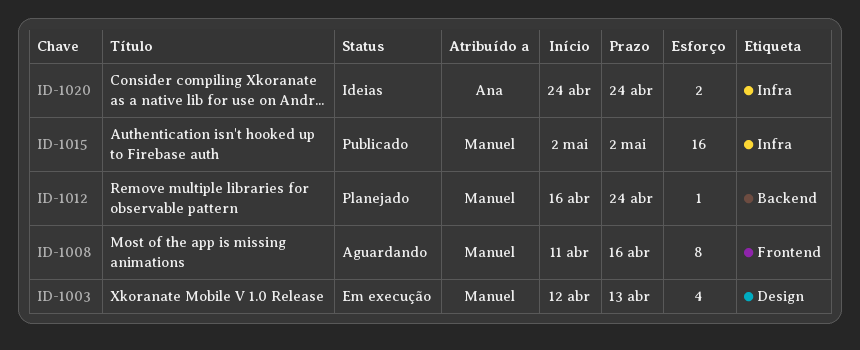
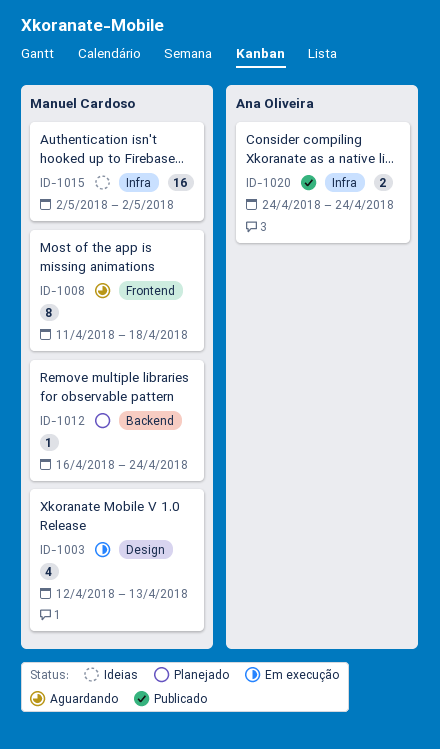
ID-1008, due: Apr 16 -> Apr 18
ID-1015, status: Publicado -> Ideias
ID-1020, status: Ideias -> Publicado

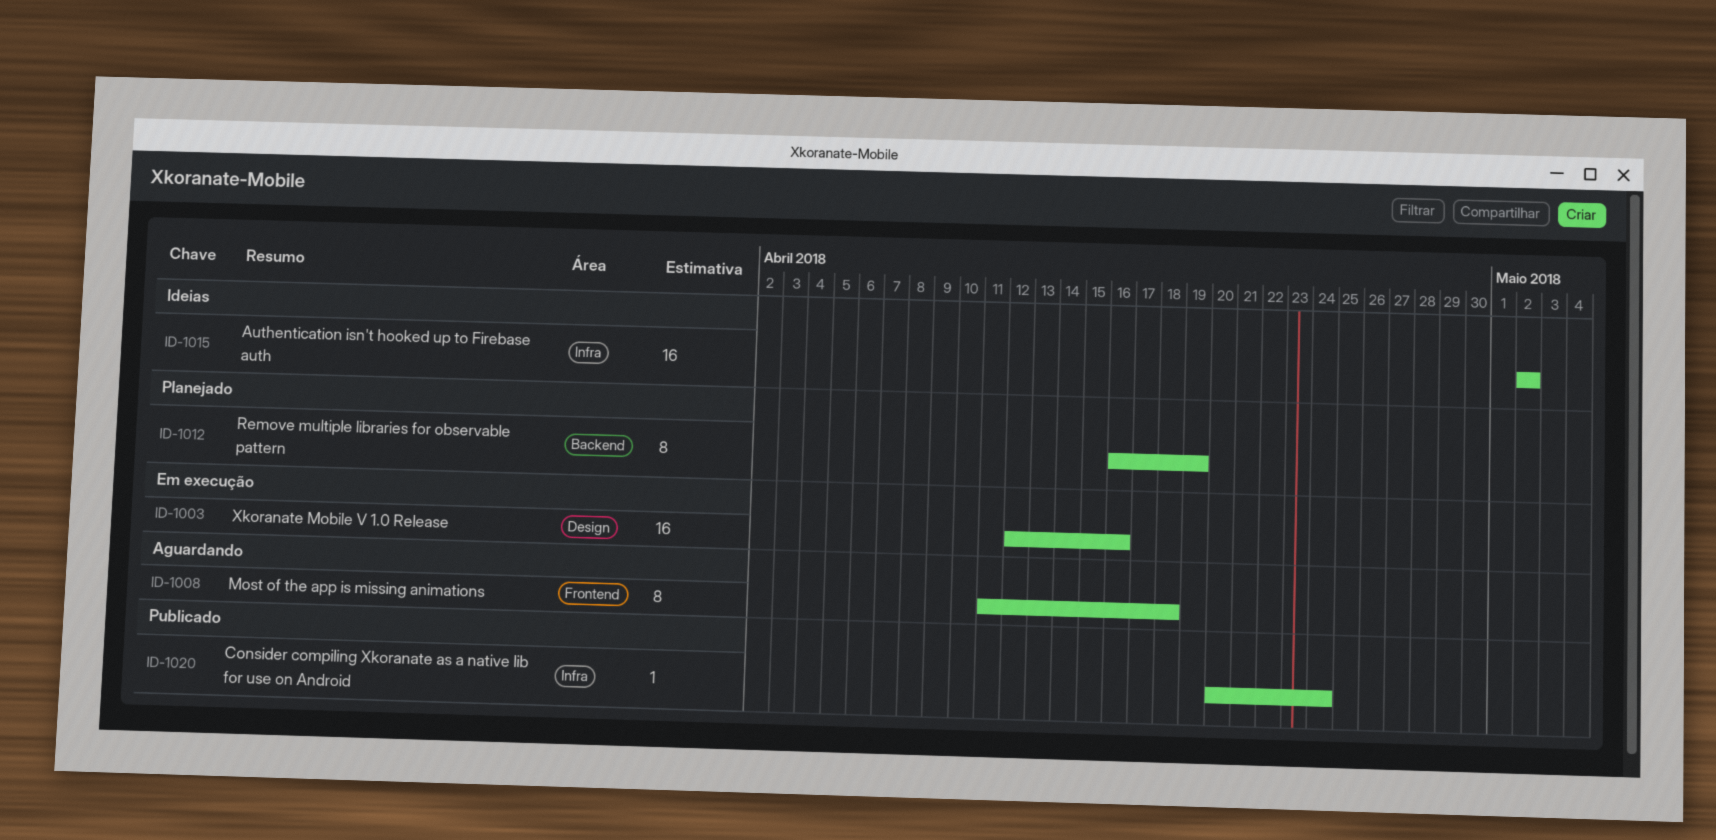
ID-1003, estimate: 4 -> 16
ID-1003, due: Apr 13 -> Apr 16
ID-1012, estimate: 1 -> 8
ID-1012, due: Apr 24 -> Apr 19
ID-1020, estimate: 2 -> 1
ID-1020, start: Apr 24 -> Apr 20

